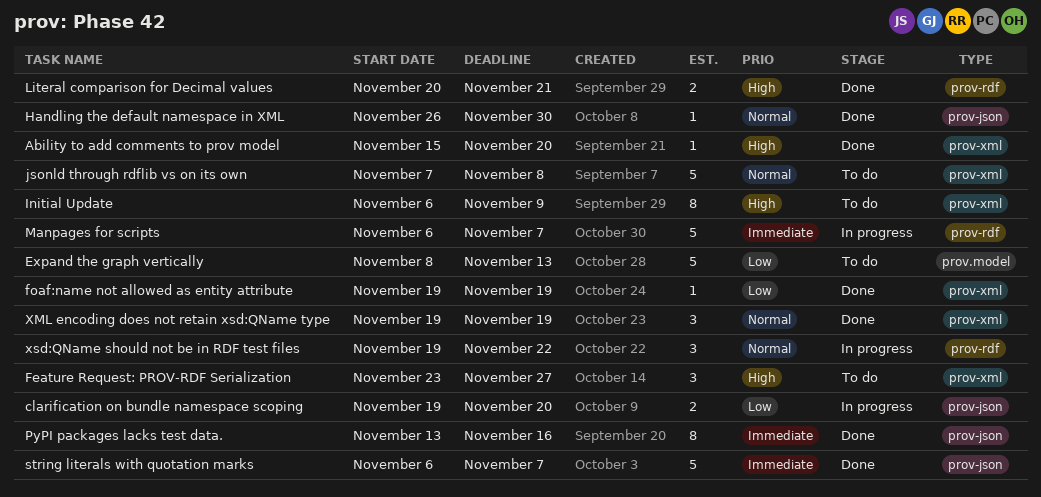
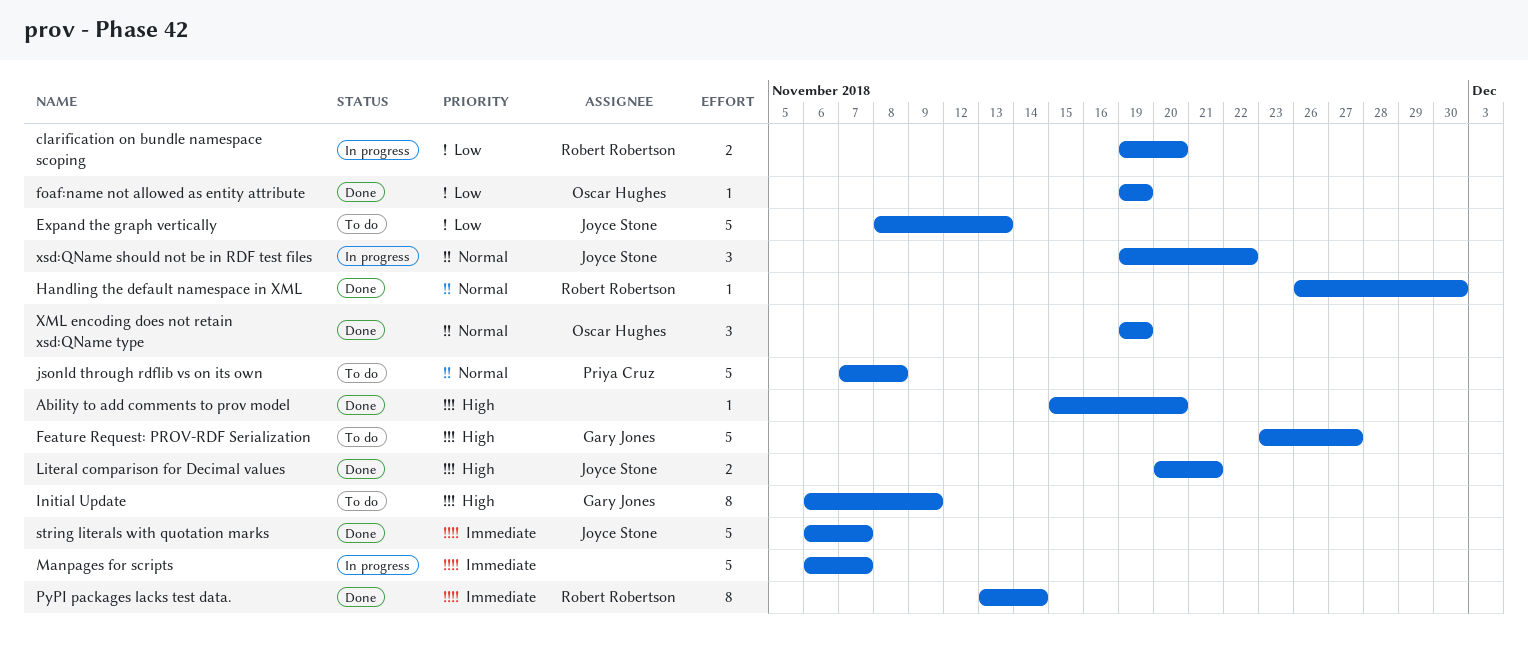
Feature Request: PROV-RDF Serialization, estimate: 3 -> 5
PyPI packages lacks test data., due: Nov 16 -> Nov 14

